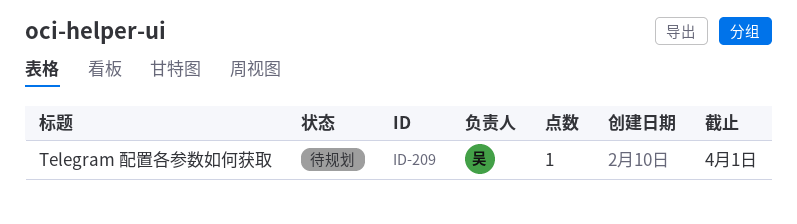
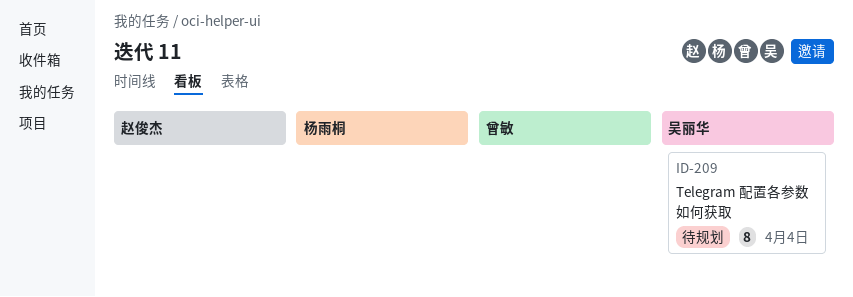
ID-209, estimate: 1 -> 8
ID-209, due: Apr 1 -> Apr 4

